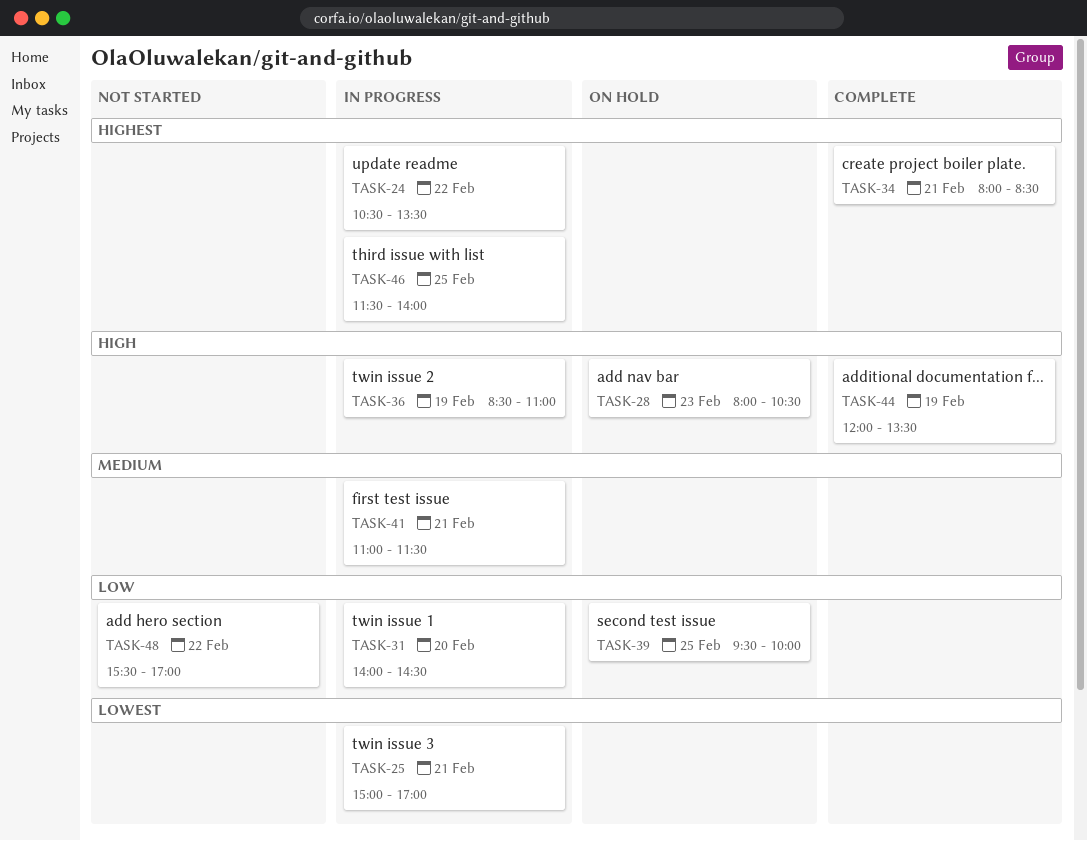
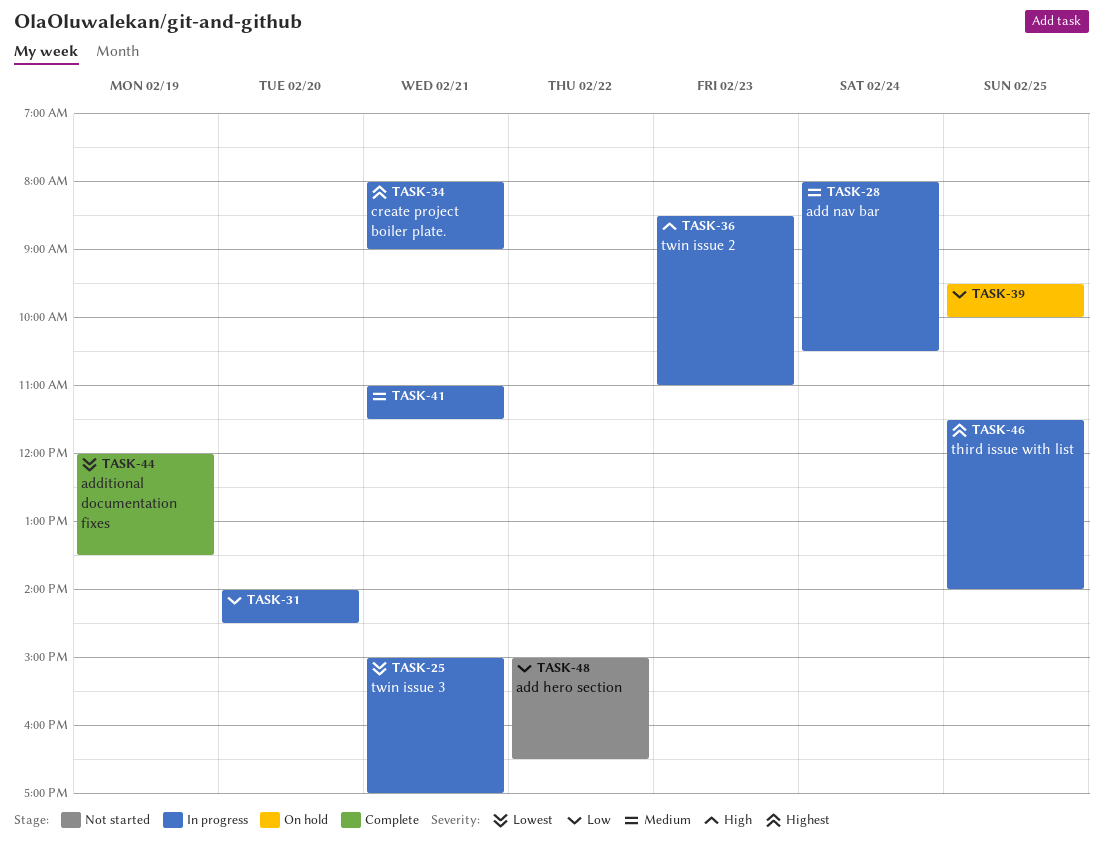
TASK-24: present -> none
TASK-28, status: On hold -> In progress
TASK-28, priority: High -> Medium
TASK-28, day: Feb 23 -> Feb 24
TASK-34, status: Complete -> In progress
TASK-34, ends: 08:30 -> 09:00
TASK-36, day: Feb 19 -> Feb 23
TASK-44, priority: High -> Lowest
TASK-48, begins: 15:30 -> 15:00
TASK-48, ends: 17:00 -> 16:30

